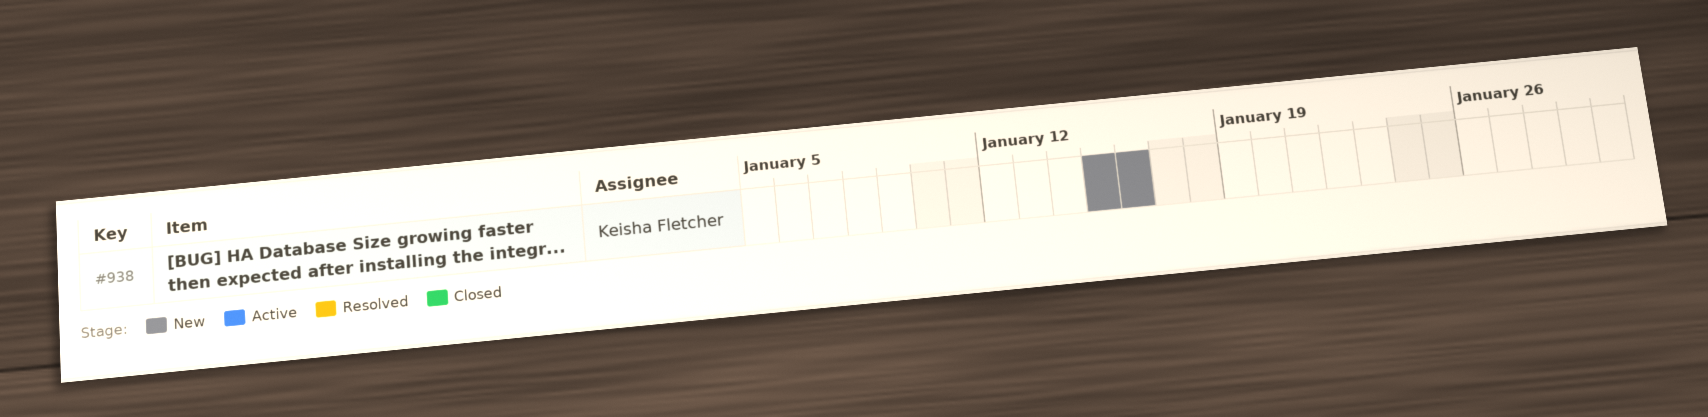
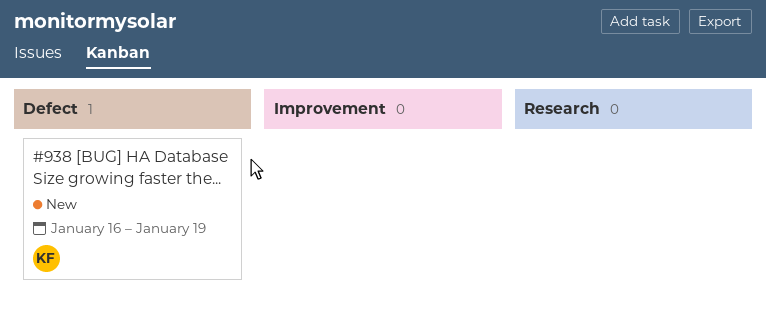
#938, start: Jan 15 -> Jan 16
#938, due: Jan 16 -> Jan 19

